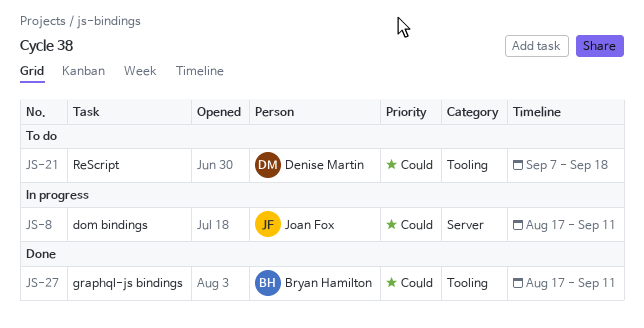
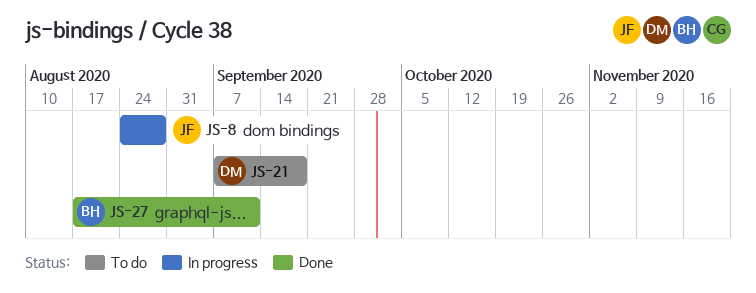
JS-8, start: Aug 17 -> Aug 24
JS-8, due: Sep 11 -> Aug 28

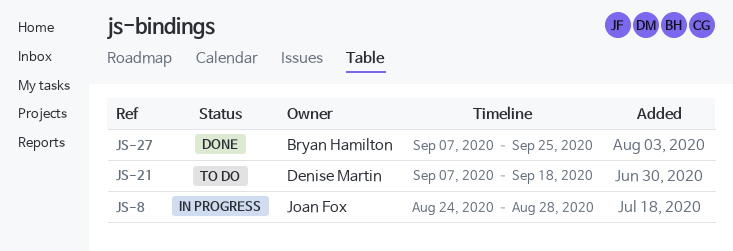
JS-27, start: Aug 17 -> Sep 7
JS-27, due: Sep 11 -> Sep 25

